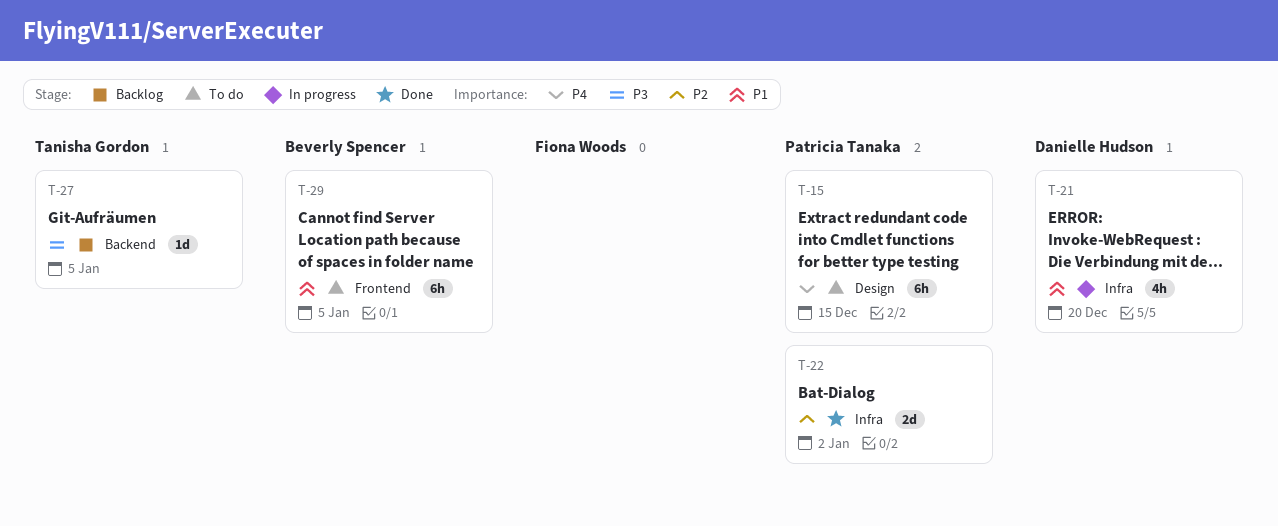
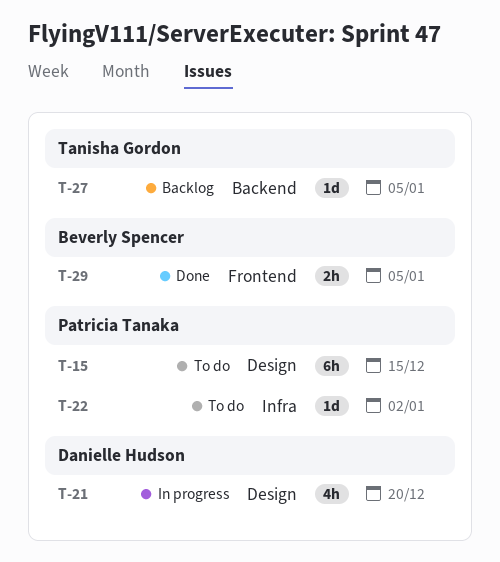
T-21, label: Infra -> Design
T-22, status: Done -> To do
T-22, estimate: 2d -> 1d
T-29, status: To do -> Done
T-29, estimate: 6h -> 2h

